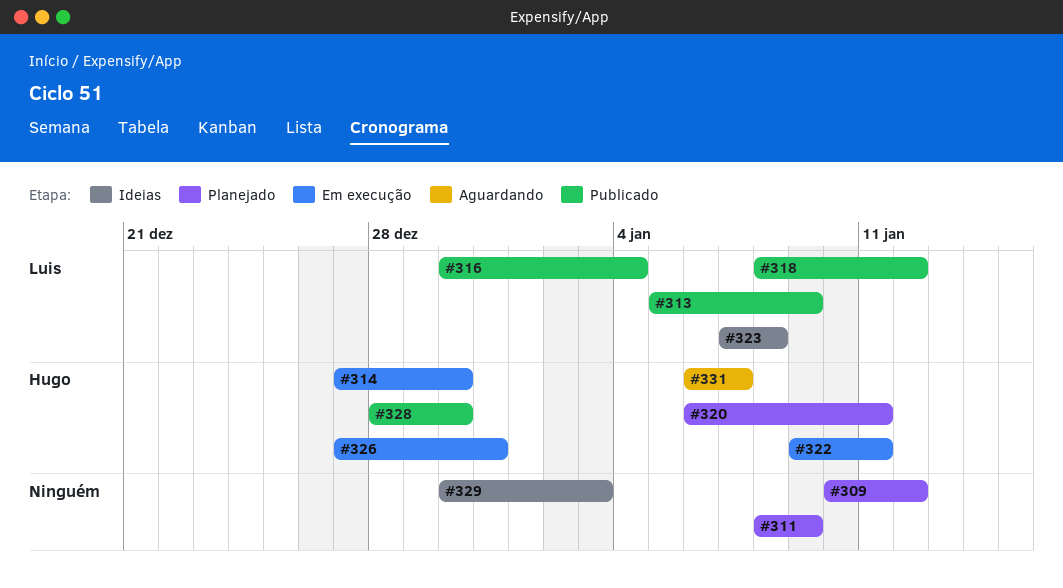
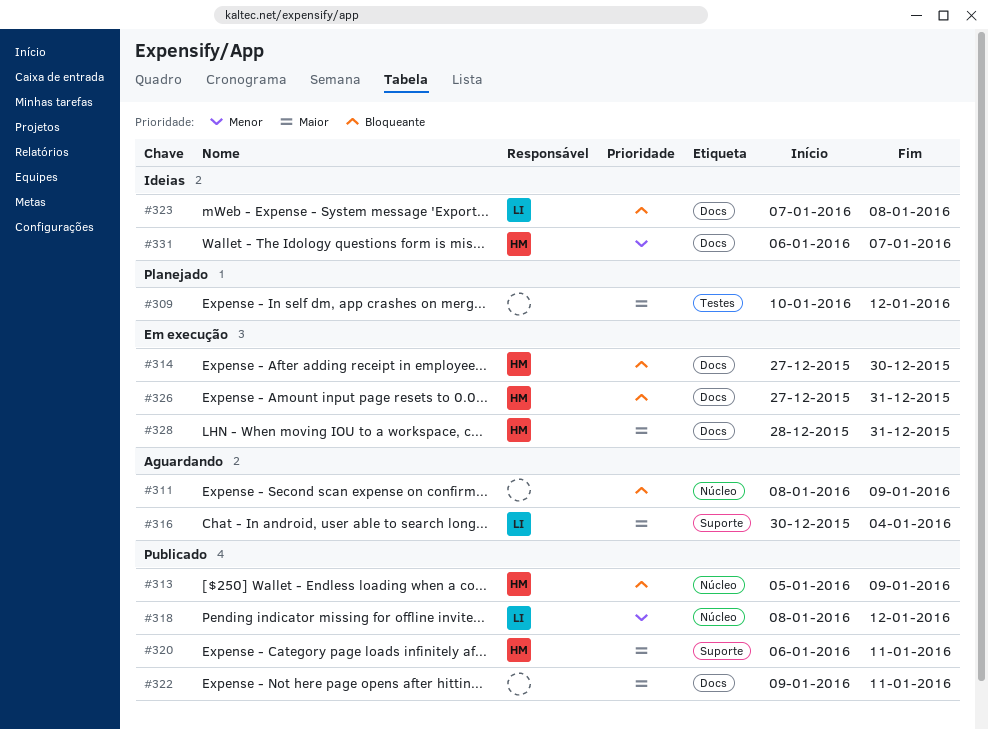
#311, status: Planejado -> Aguardando
#313, owner: Luis -> Hugo
#316, status: Publicado -> Aguardando
#320, status: Planejado -> Publicado
#322, status: Em execução -> Publicado
#322, owner: Hugo -> none
#328, status: Publicado -> Em execução
#328, due: Dec 30 -> Dec 31
#329: present -> none
#331, status: Aguardando -> Ideias

